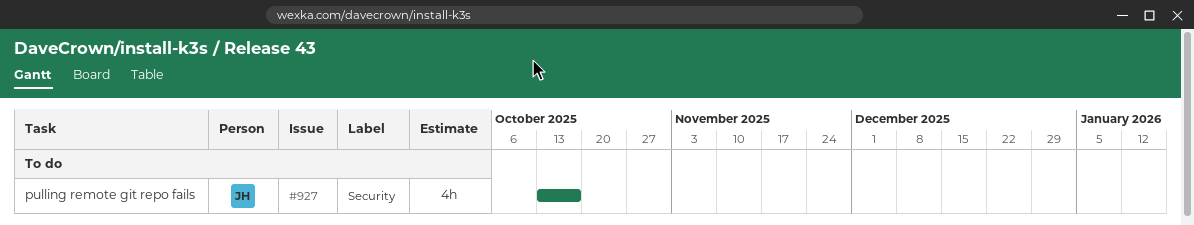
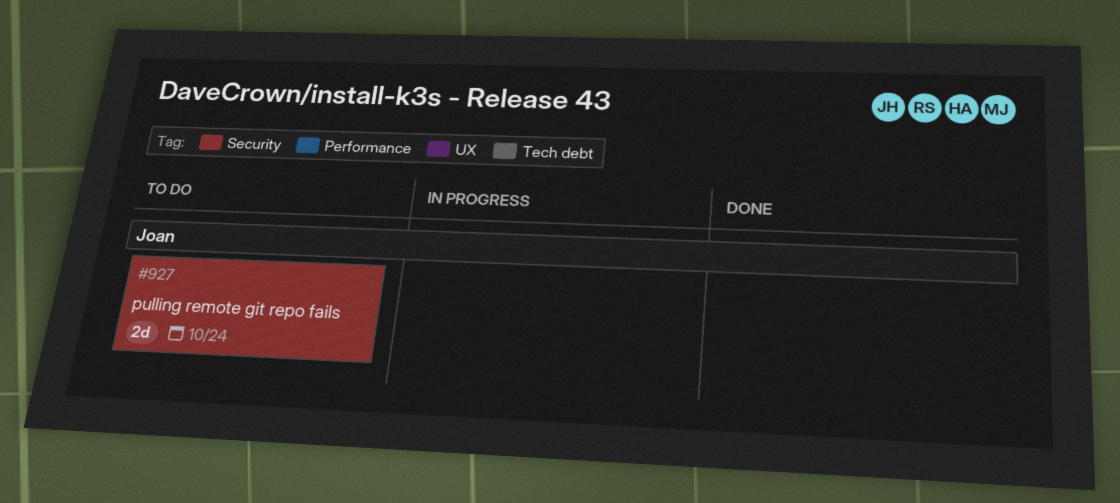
#927, estimate: 4h -> 2d
#927, due: Oct 17 -> Oct 24

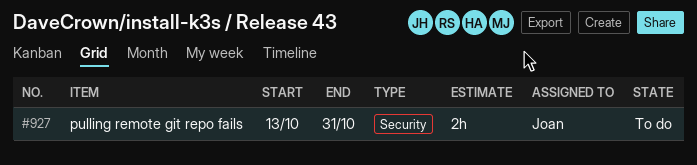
#927, estimate: 2d -> 2h
#927, due: Oct 24 -> Oct 31

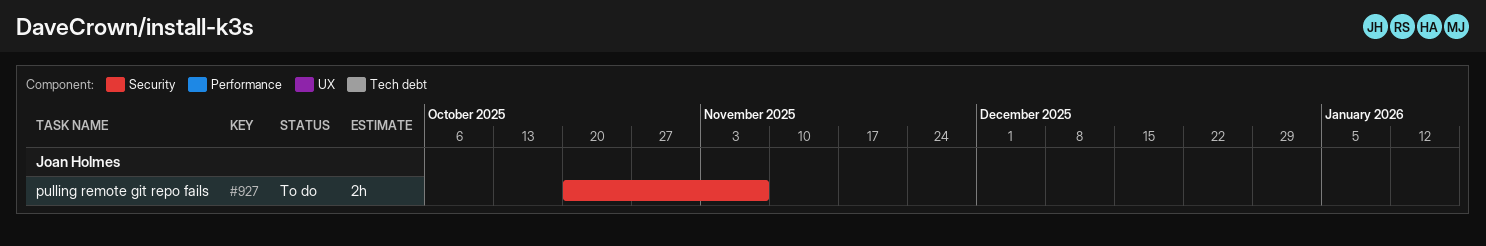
#927, start: Oct 13 -> Oct 20
#927, due: Oct 31 -> Nov 7

